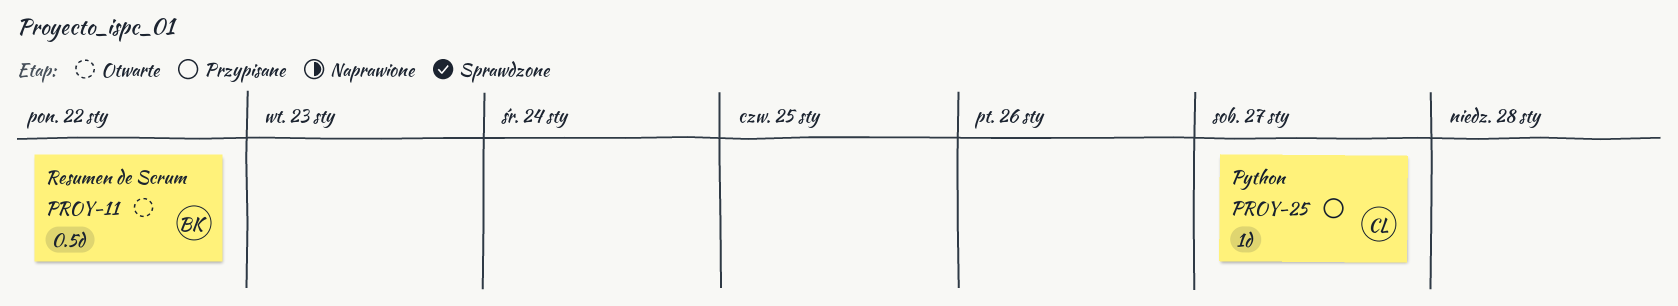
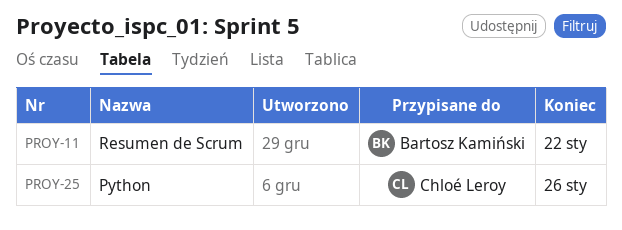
PROY-25, due: Jan 27 -> Jan 26

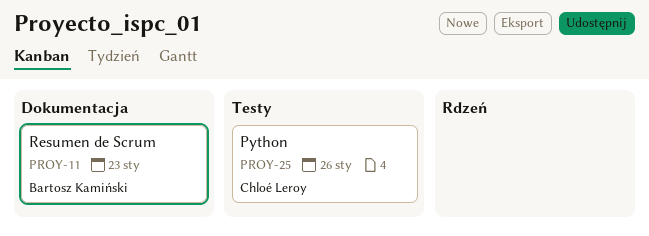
PROY-11, due: Jan 22 -> Jan 23

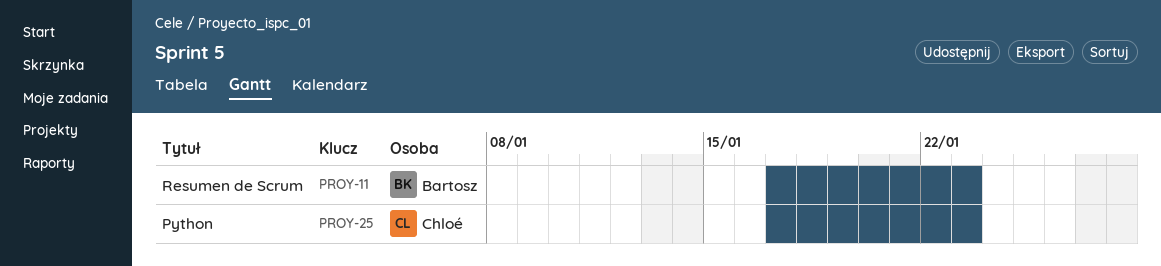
PROY-25, due: Jan 26 -> Jan 23

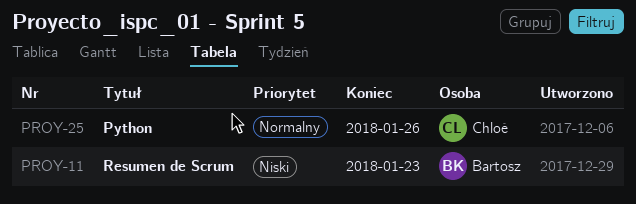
PROY-25, due: Jan 23 -> Jan 26

